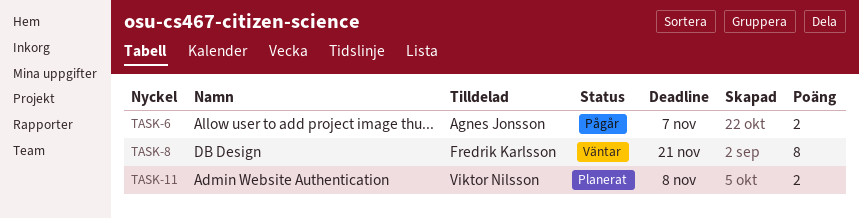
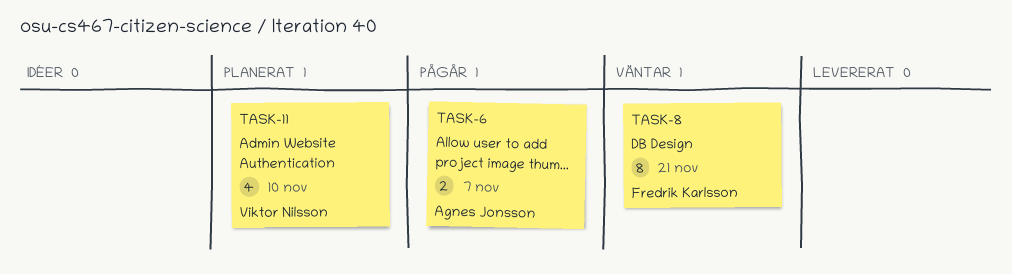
TASK-11, estimate: 2 -> 4
TASK-11, due: Nov 8 -> Nov 10

